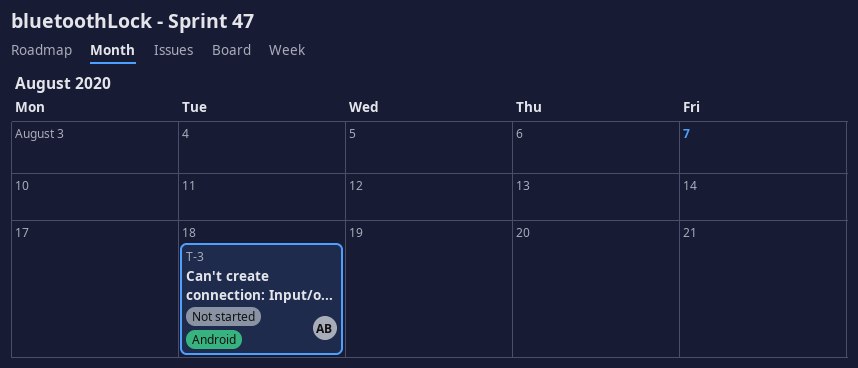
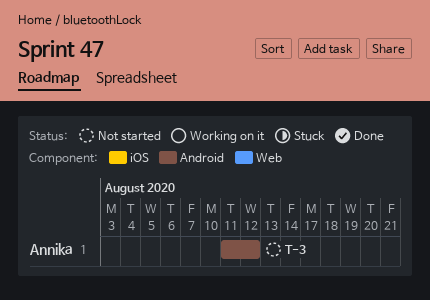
T-3, due: Aug 18 -> Aug 12

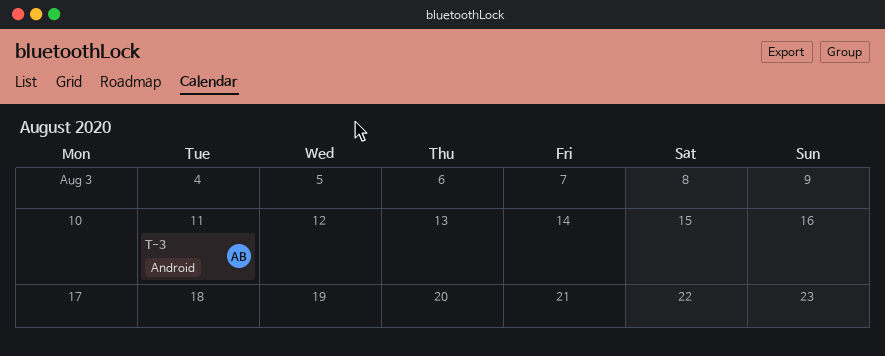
T-3, due: Aug 12 -> Aug 11

